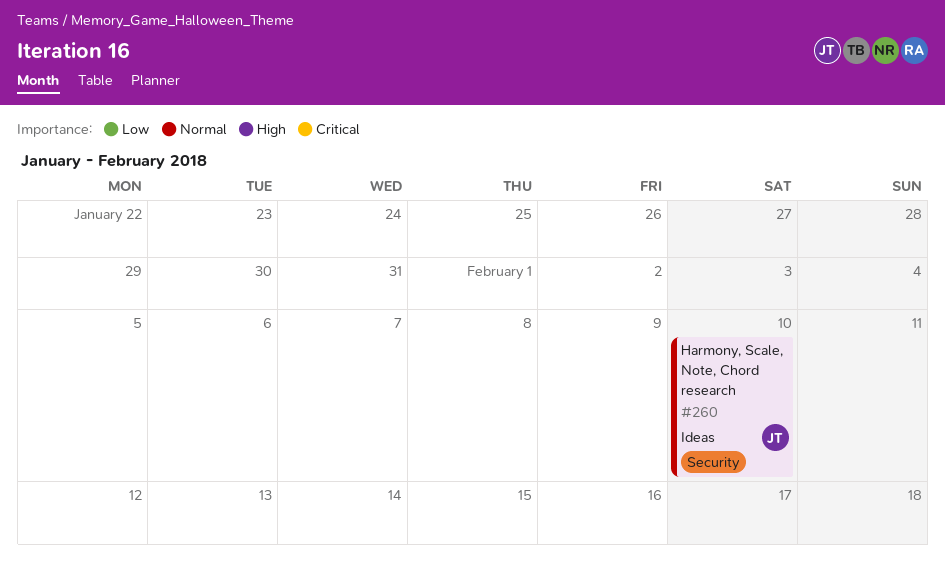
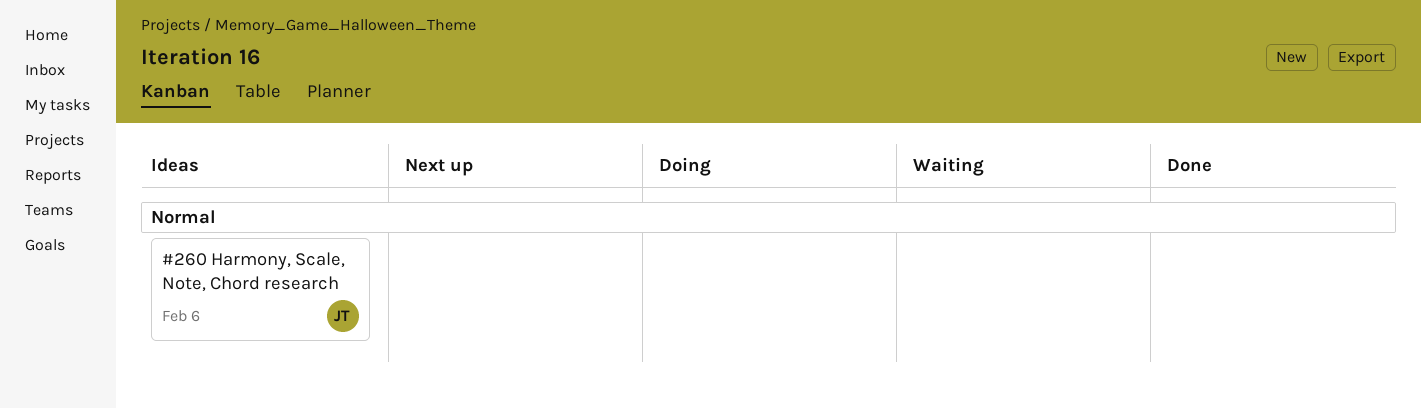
#260, due: Feb 10 -> Feb 6

